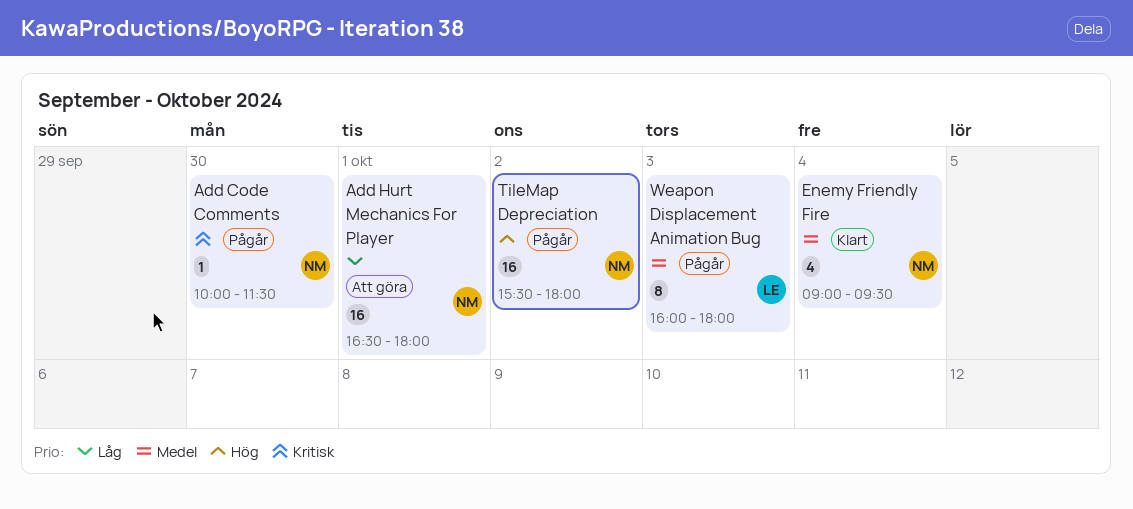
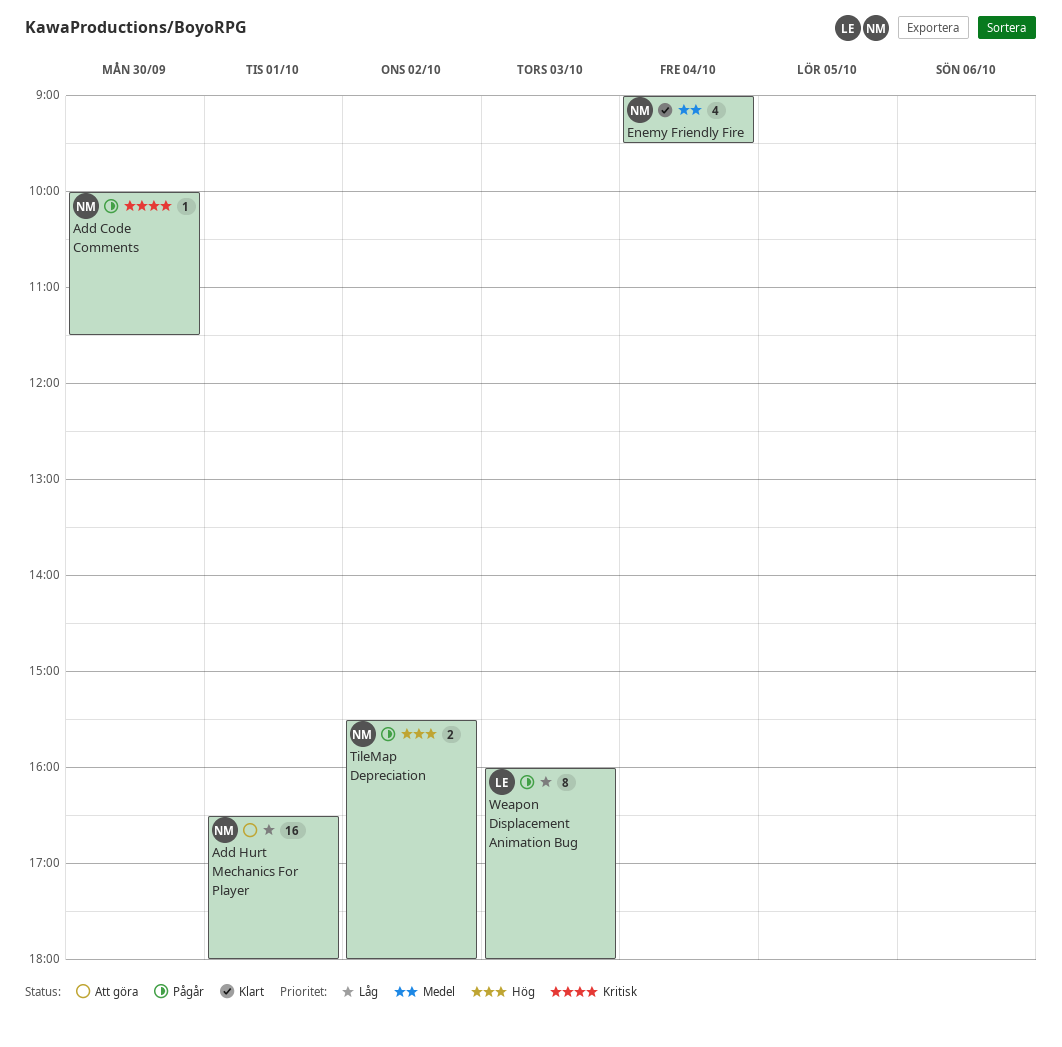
TileMap Depreciation, estimate: 16 -> 2
Weapon Displacement Animation Bug, priority: Medel -> Låg

